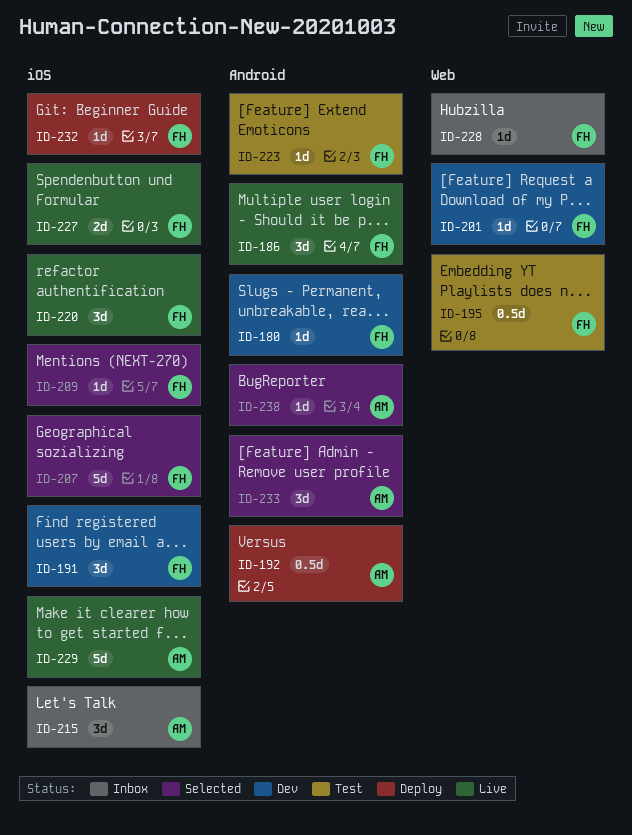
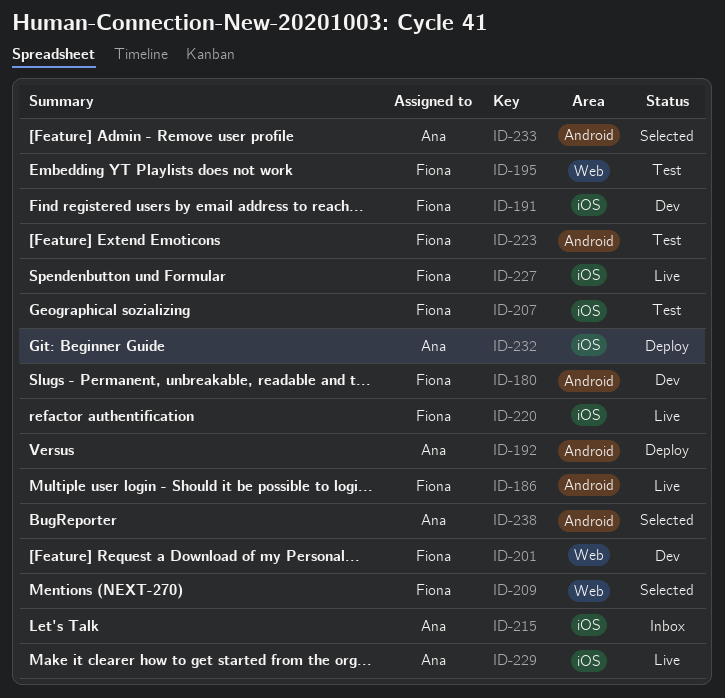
ID-207, status: Selected -> Test
ID-209, label: iOS -> Web
ID-228: present -> none
ID-232, owner: Fiona -> Ana

